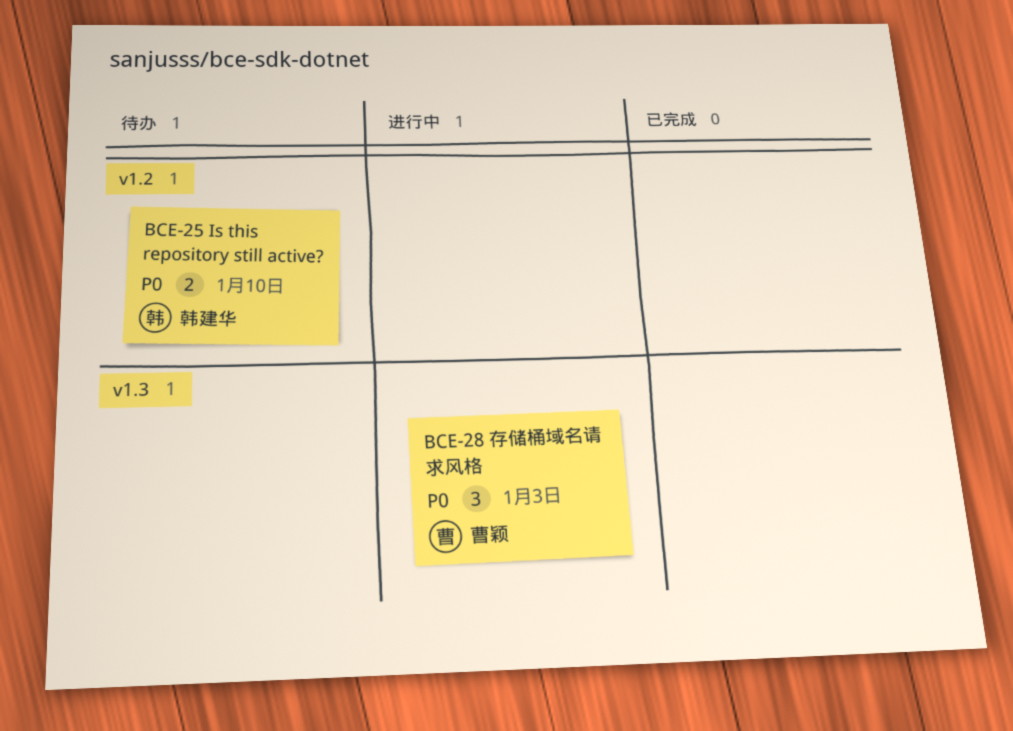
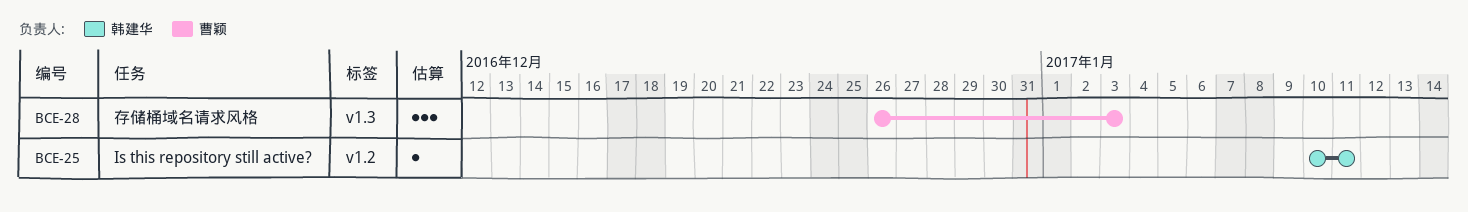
BCE-25, estimate: 2 -> 1
BCE-25, due: Jan 10 -> Jan 11

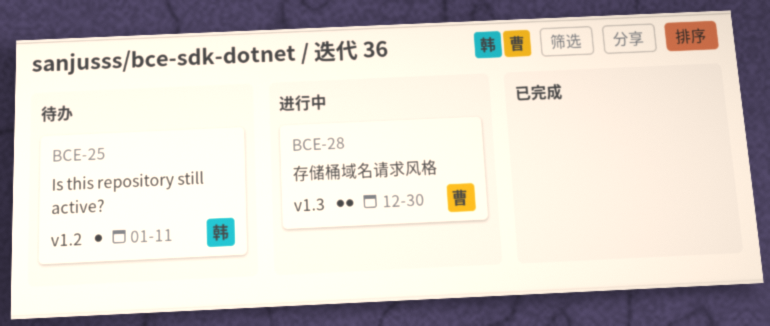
BCE-28, estimate: 3 -> 2
BCE-28, due: Jan 3 -> Dec 30

